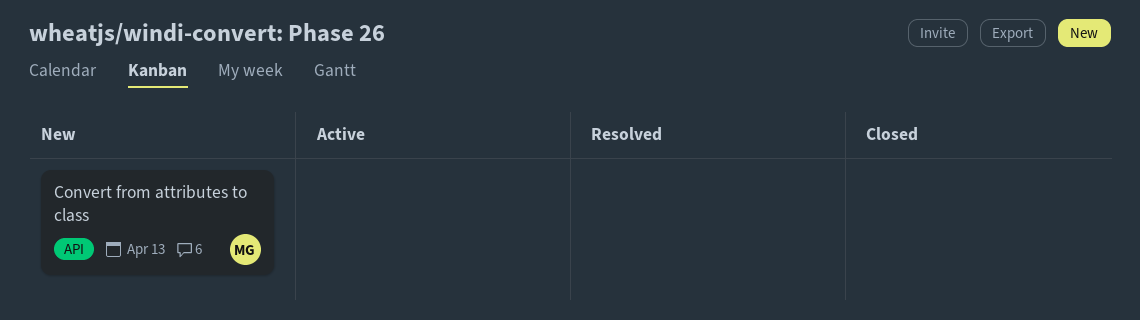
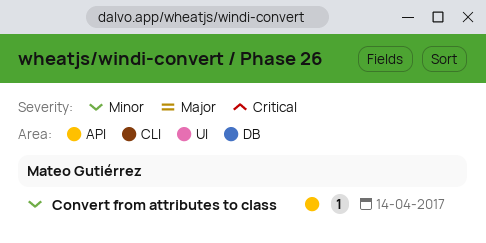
Convert from attributes to class, due: Apr 13 -> Apr 14

